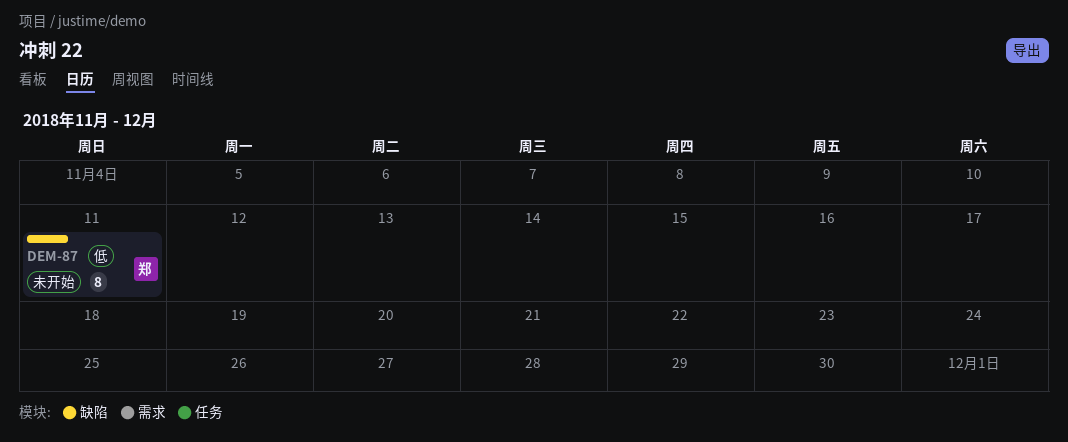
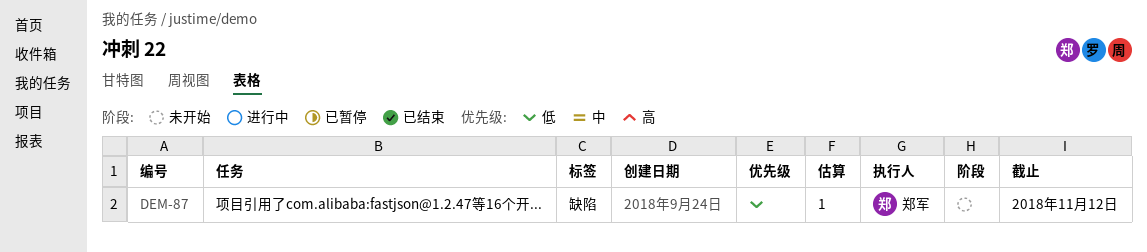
DEM-87, estimate: 8 -> 1
DEM-87, due: Nov 11 -> Nov 12

